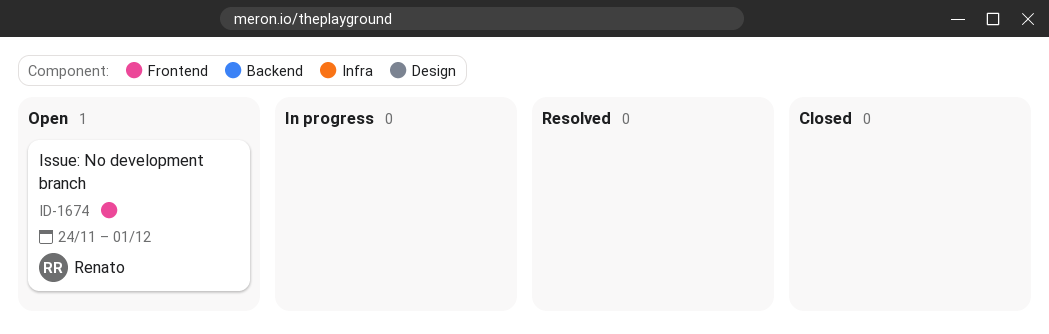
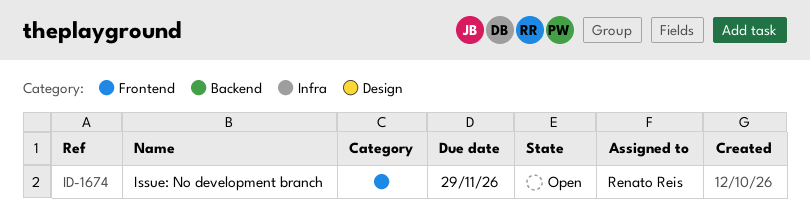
ID-1674, due: Dec 1 -> Nov 29

